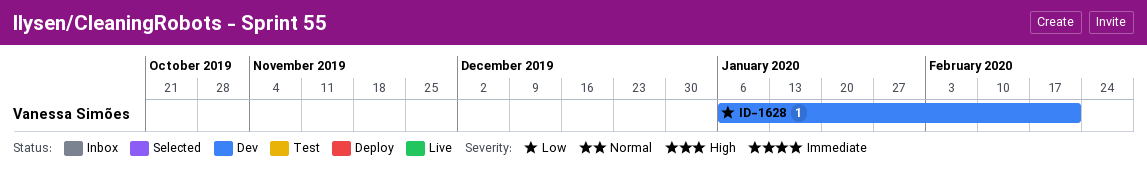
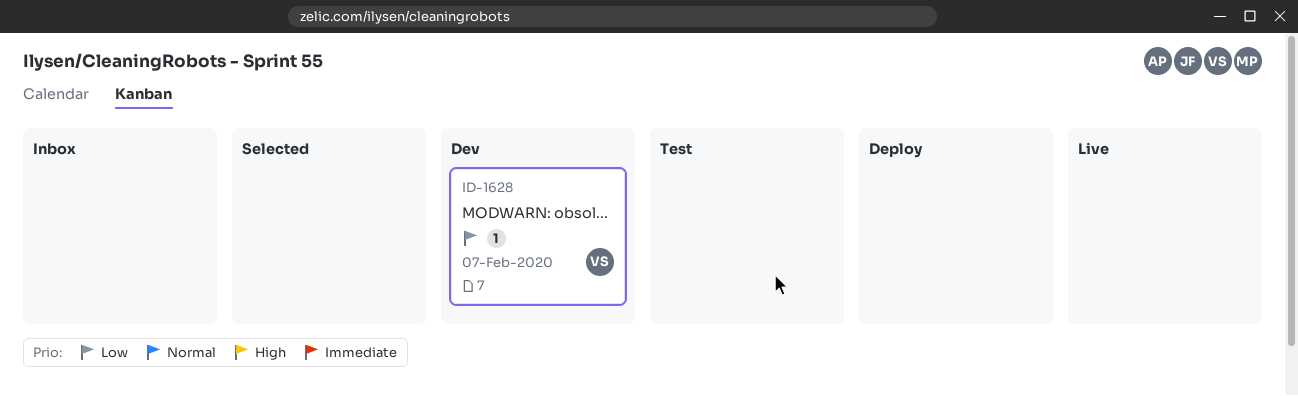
ID-1628, due: Feb 21 -> Feb 7

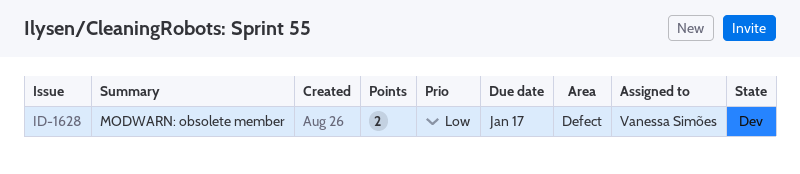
ID-1628, estimate: 1 -> 2
ID-1628, due: Feb 7 -> Jan 17

